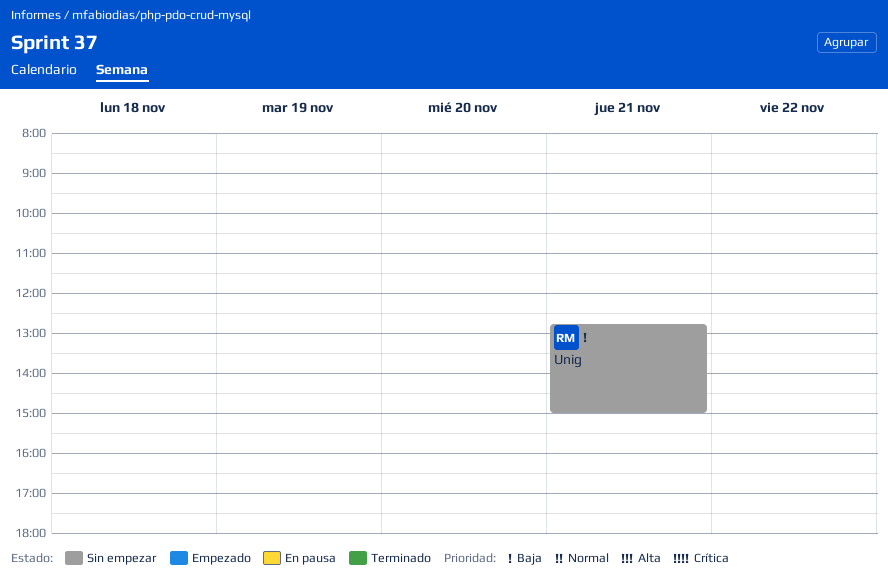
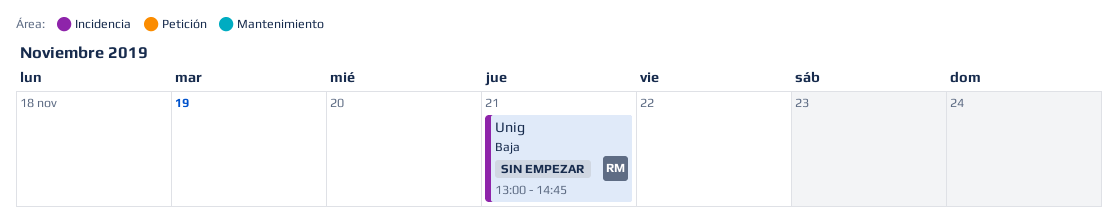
Unig, begins: 12:45 -> 13:00
Unig, ends: 15:00 -> 14:45

